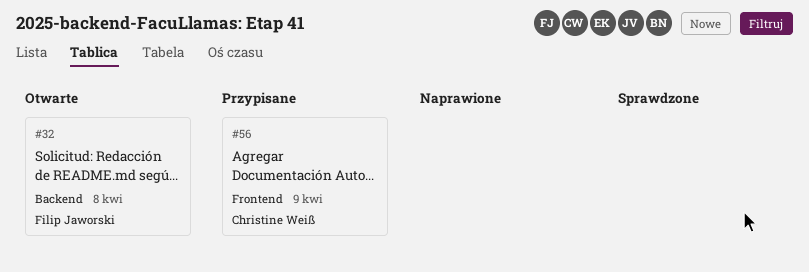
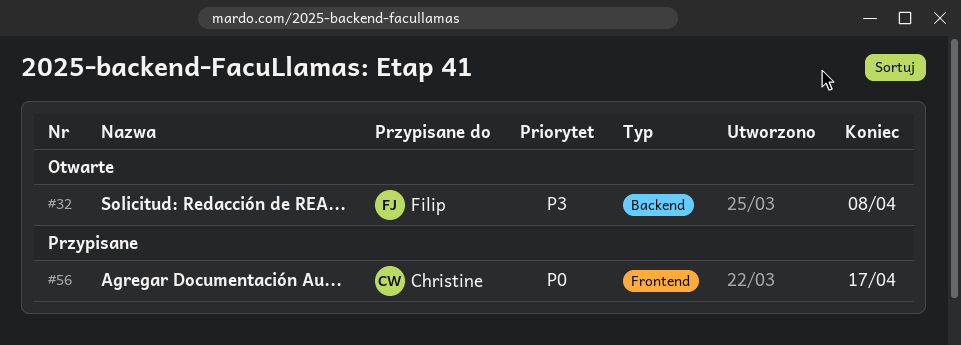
#56, due: Apr 9 -> Apr 17

